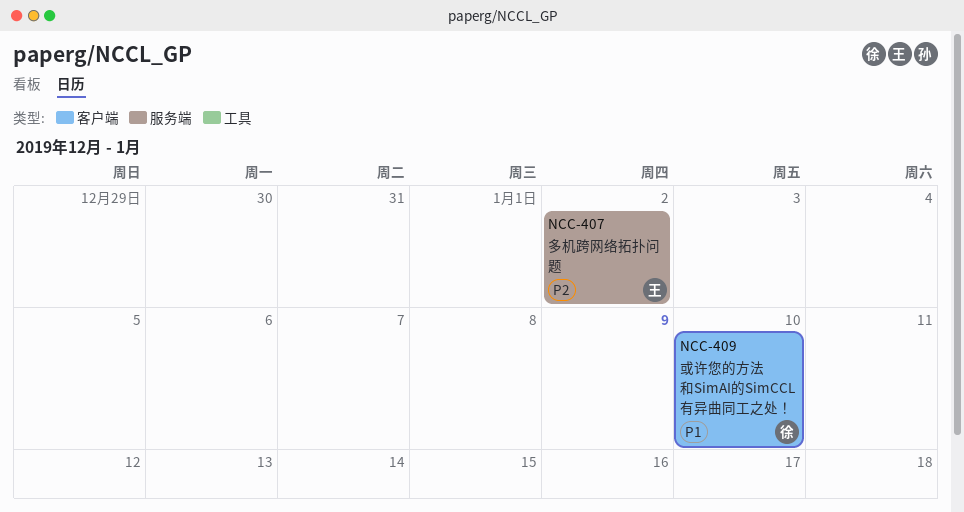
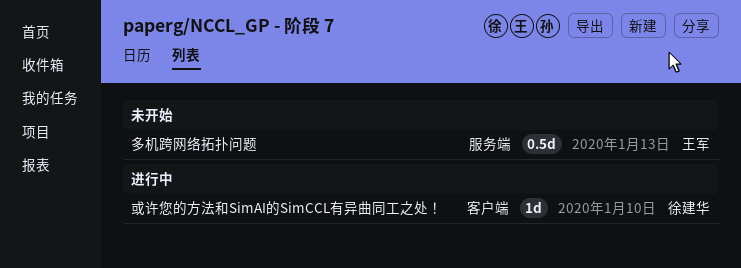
多机跨网络拓扑问题, due: Jan 2 -> Jan 13

